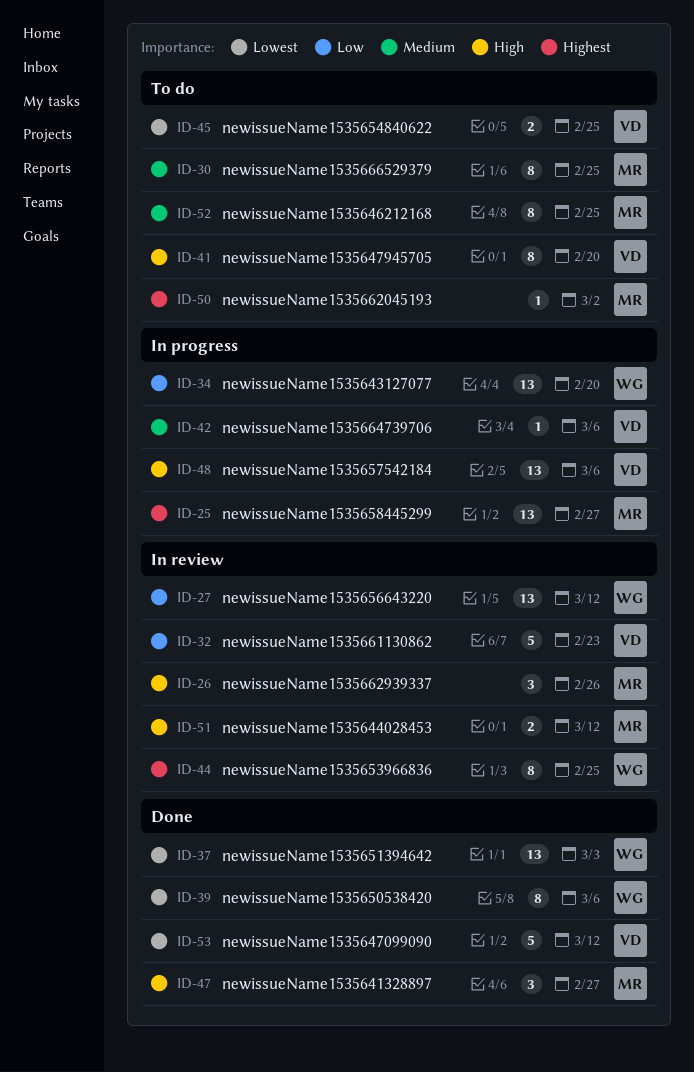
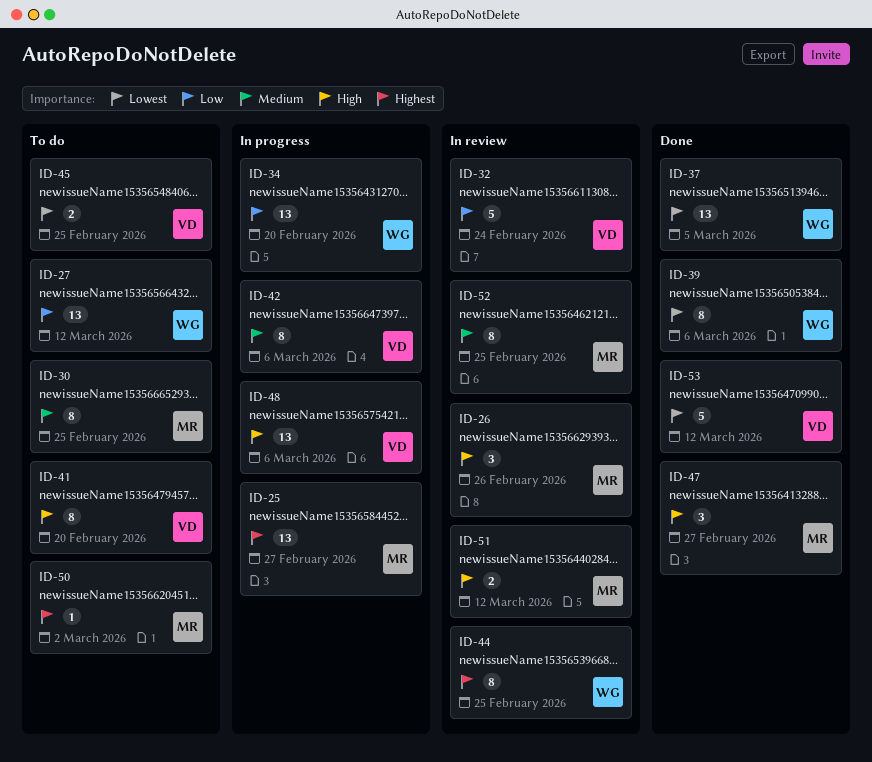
ID-27, status: In review -> To do
ID-32, due: Feb 23 -> Feb 24
ID-37, due: Mar 3 -> Mar 5
ID-42, estimate: 1 -> 8
ID-52, status: To do -> In review

